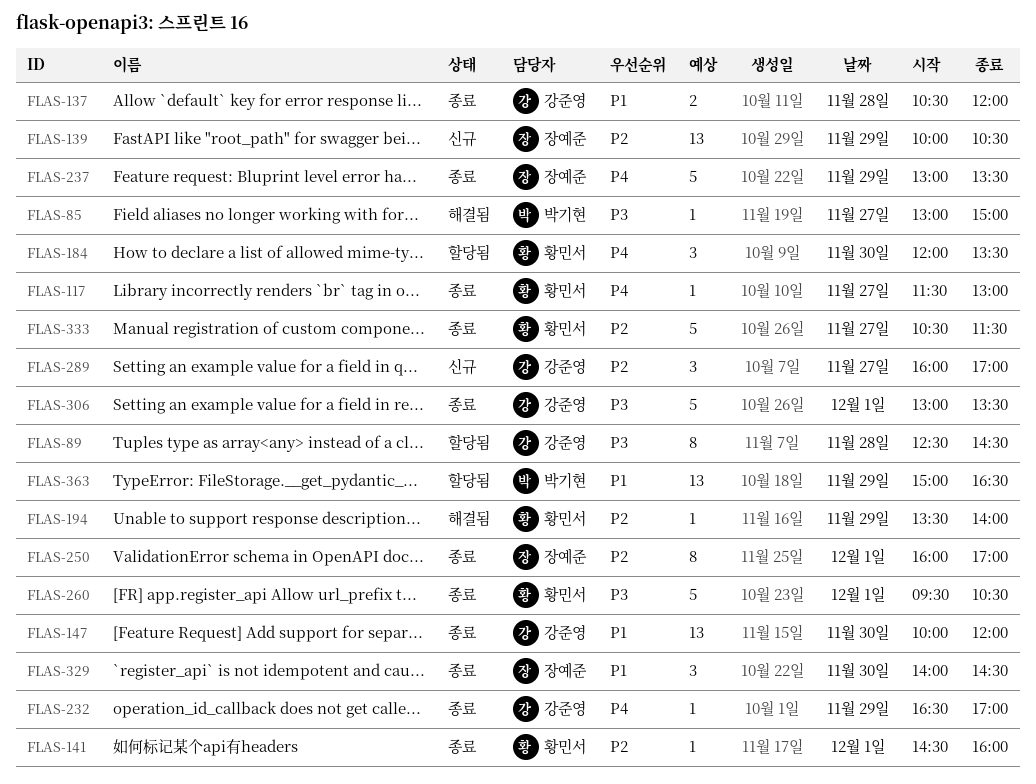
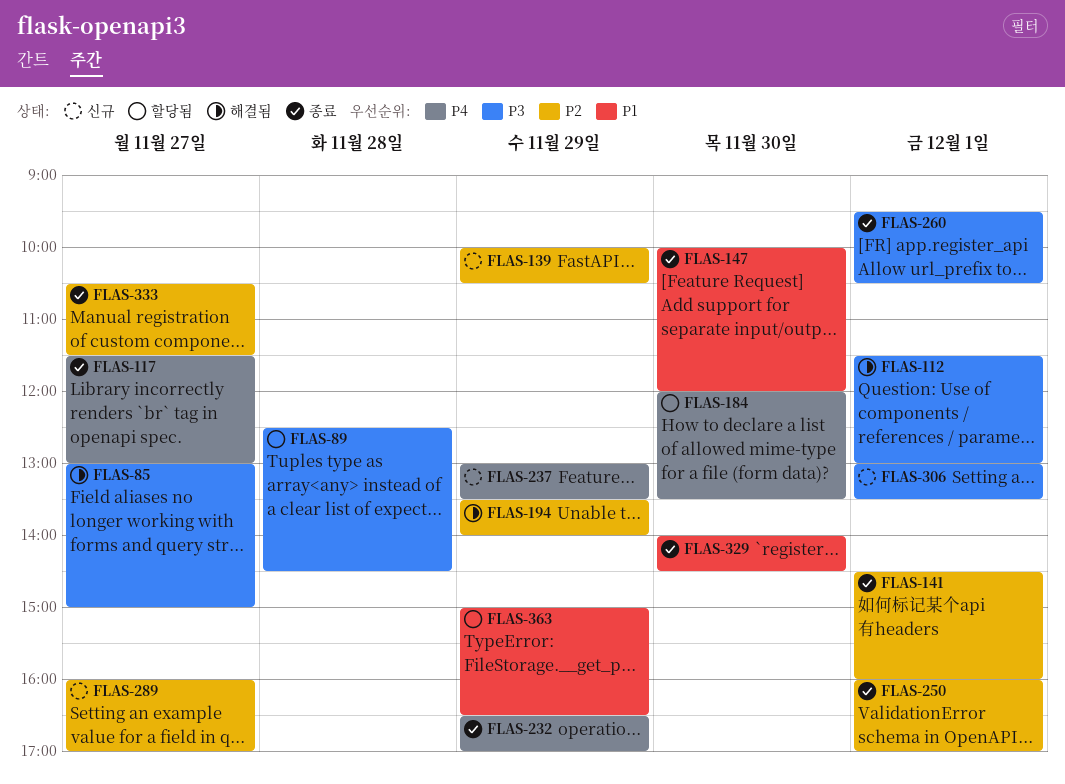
FLAS-112: none -> present
FLAS-137: present -> none
FLAS-237, status: 종료 -> 신규
FLAS-306, status: 종료 -> 신규

